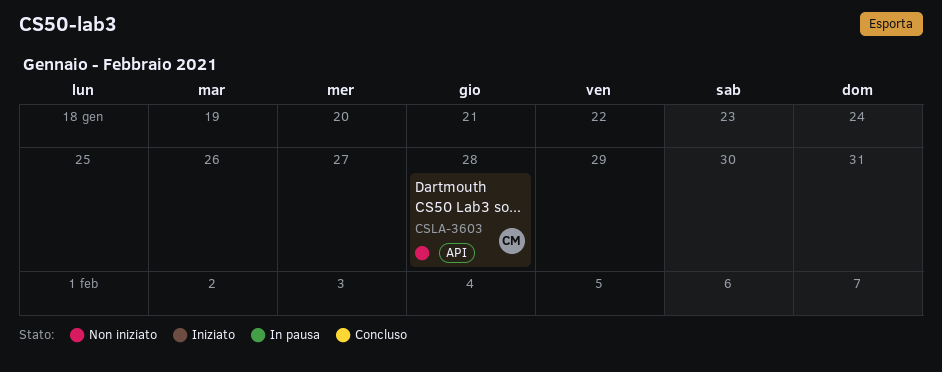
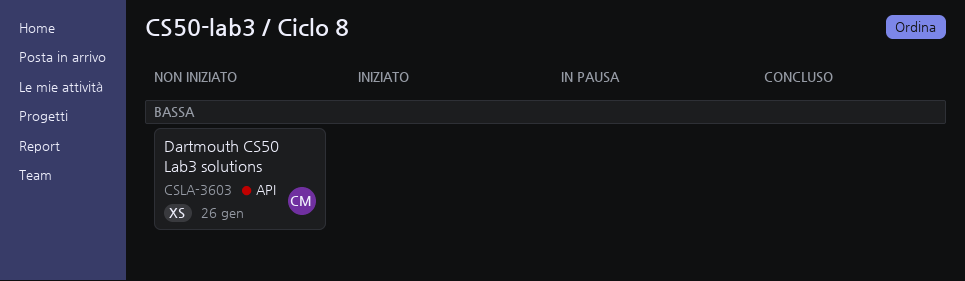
CSLA-3603, due: Jan 28 -> Jan 26

